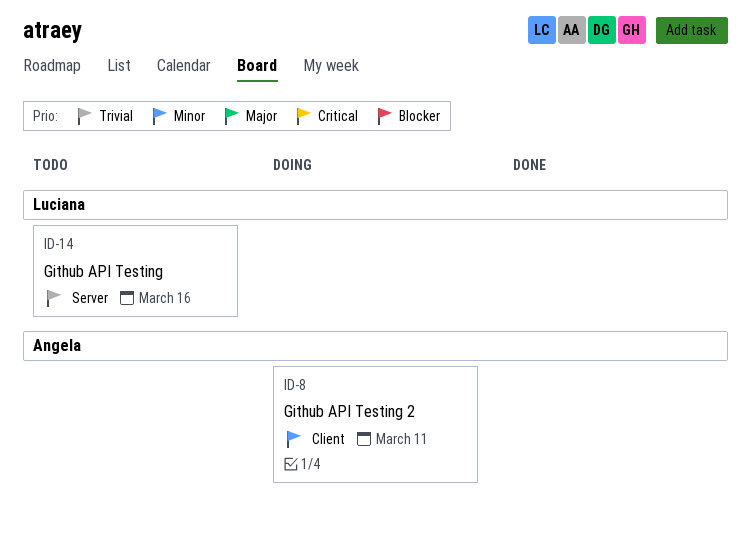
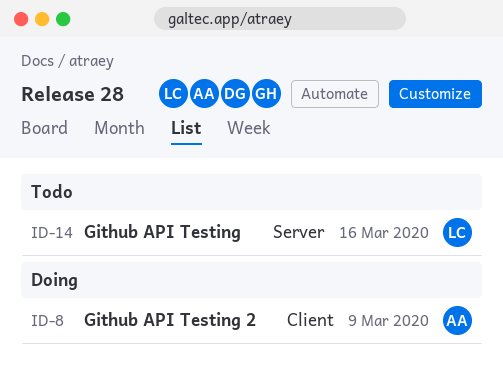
ID-8, due: Mar 11 -> Mar 9

